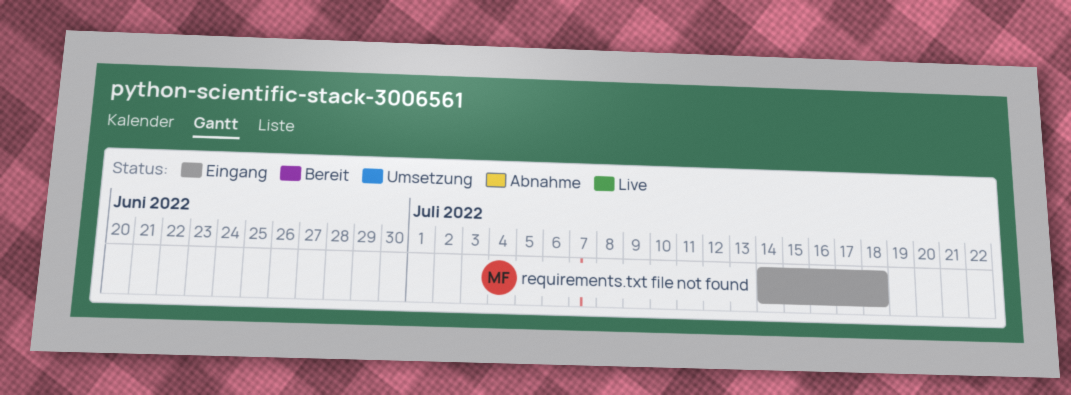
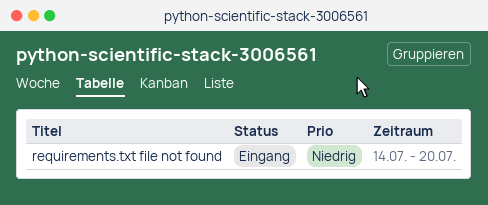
requirements.txt file not found, due: Jul 18 -> Jul 20

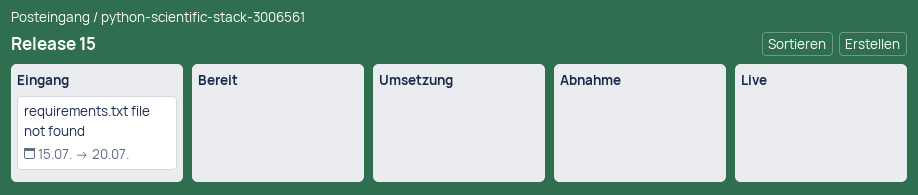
requirements.txt file not found, start: Jul 14 -> Jul 15

